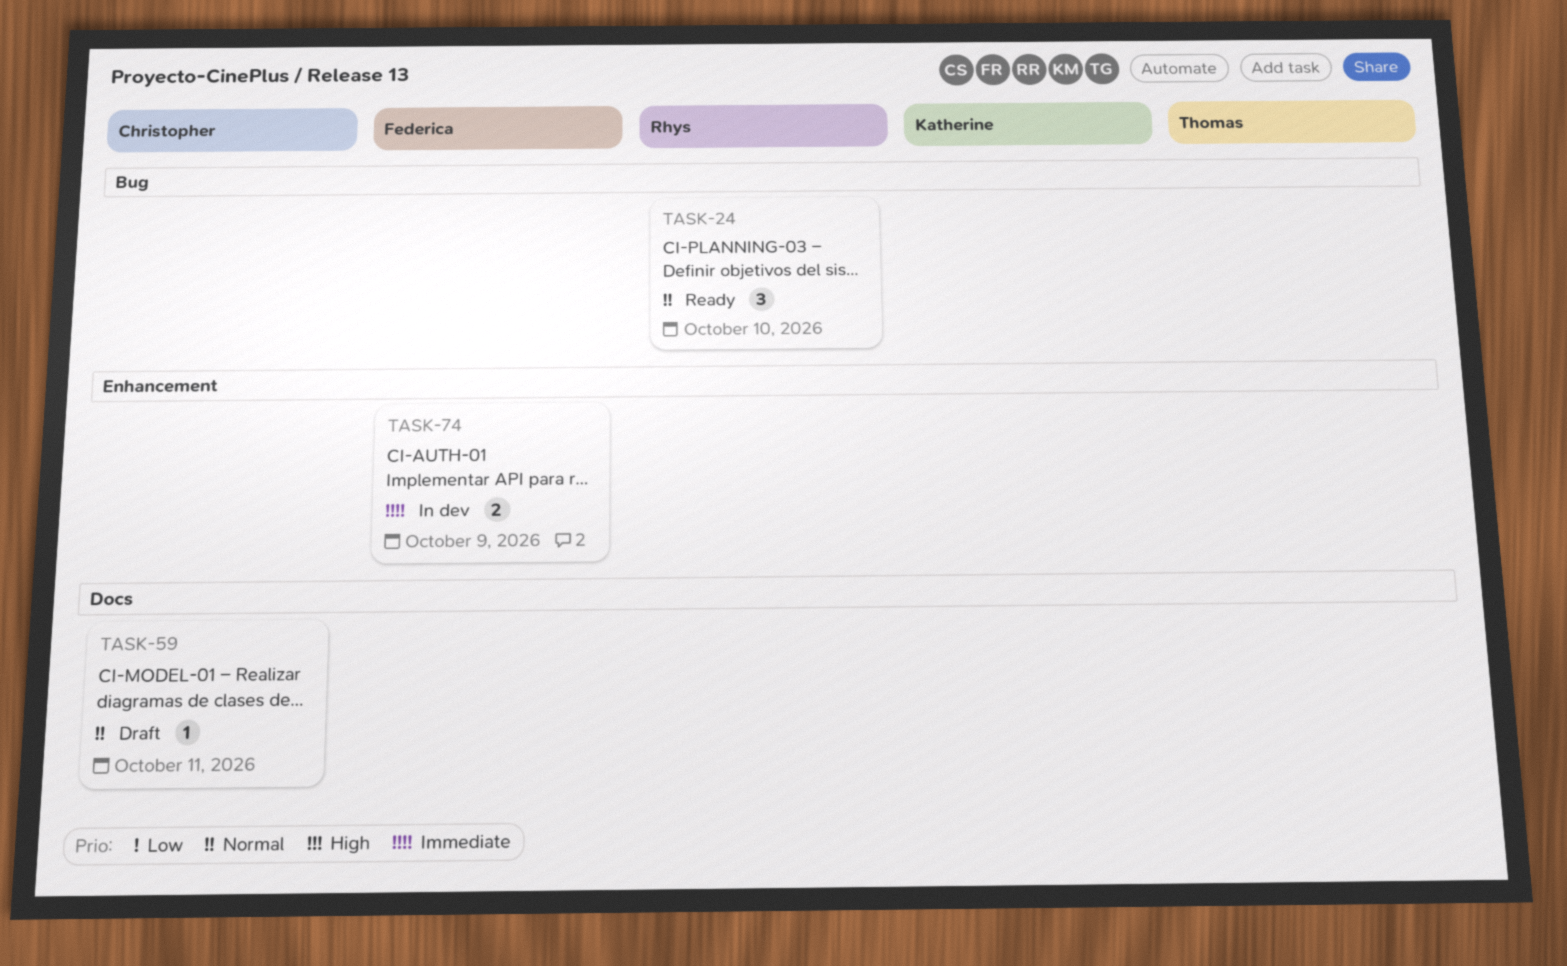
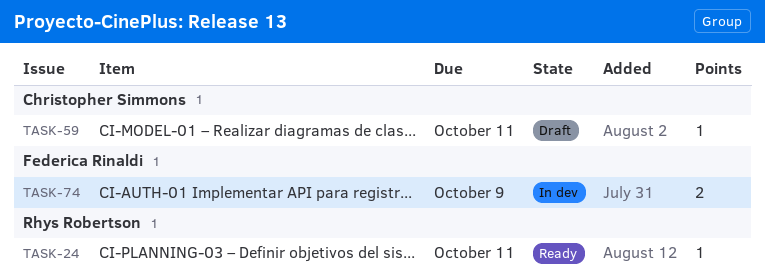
TASK-24, estimate: 3 -> 1
TASK-24, due: Oct 10 -> Oct 11

